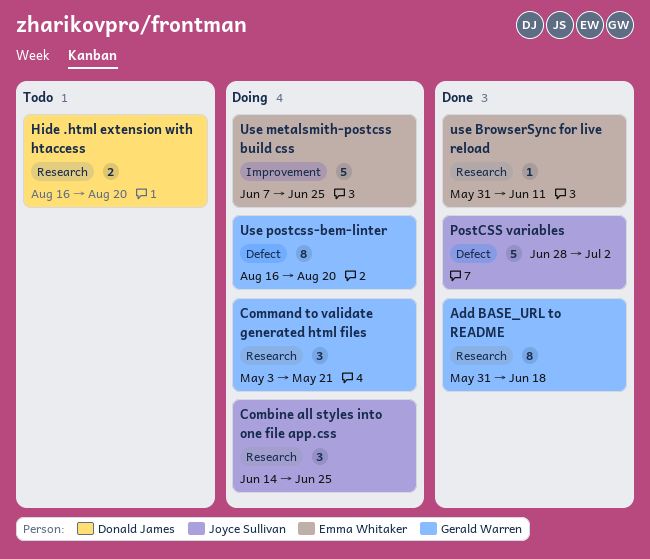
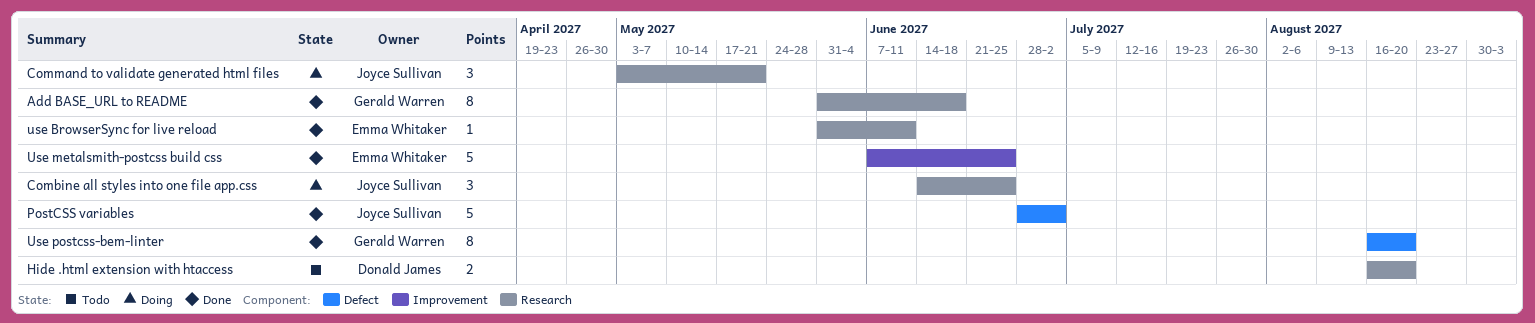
Command to validate generated html files, owner: Gerald Warren -> Joyce Sullivan
Use metalsmith-postcss build css, status: Doing -> Done
Use postcss-bem-linter, status: Doing -> Done

